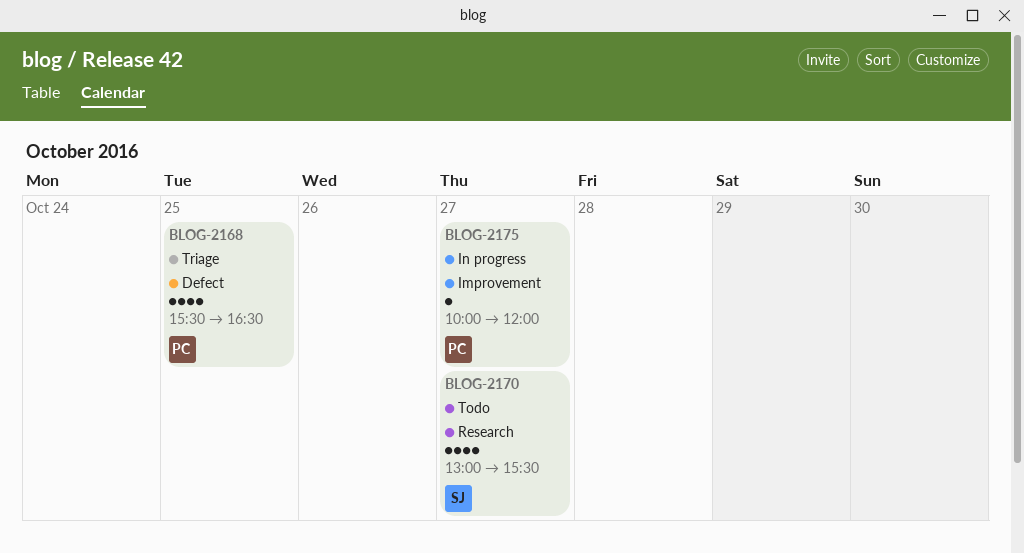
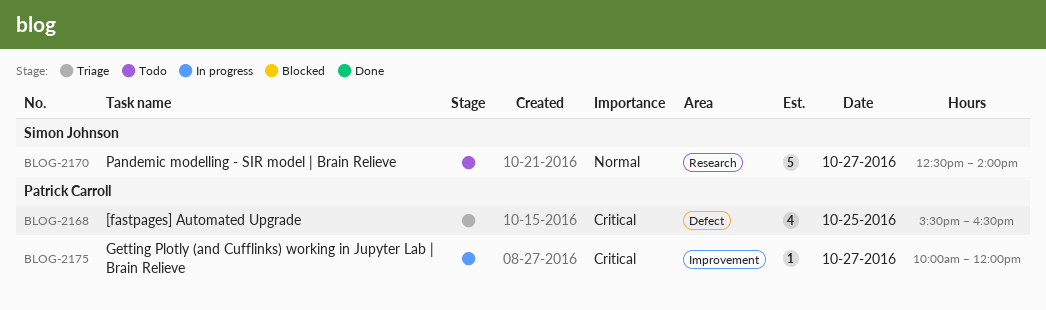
BLOG-2170, estimate: 4 -> 5
BLOG-2170, begins: 13:00 -> 12:30
BLOG-2170, ends: 15:30 -> 14:00

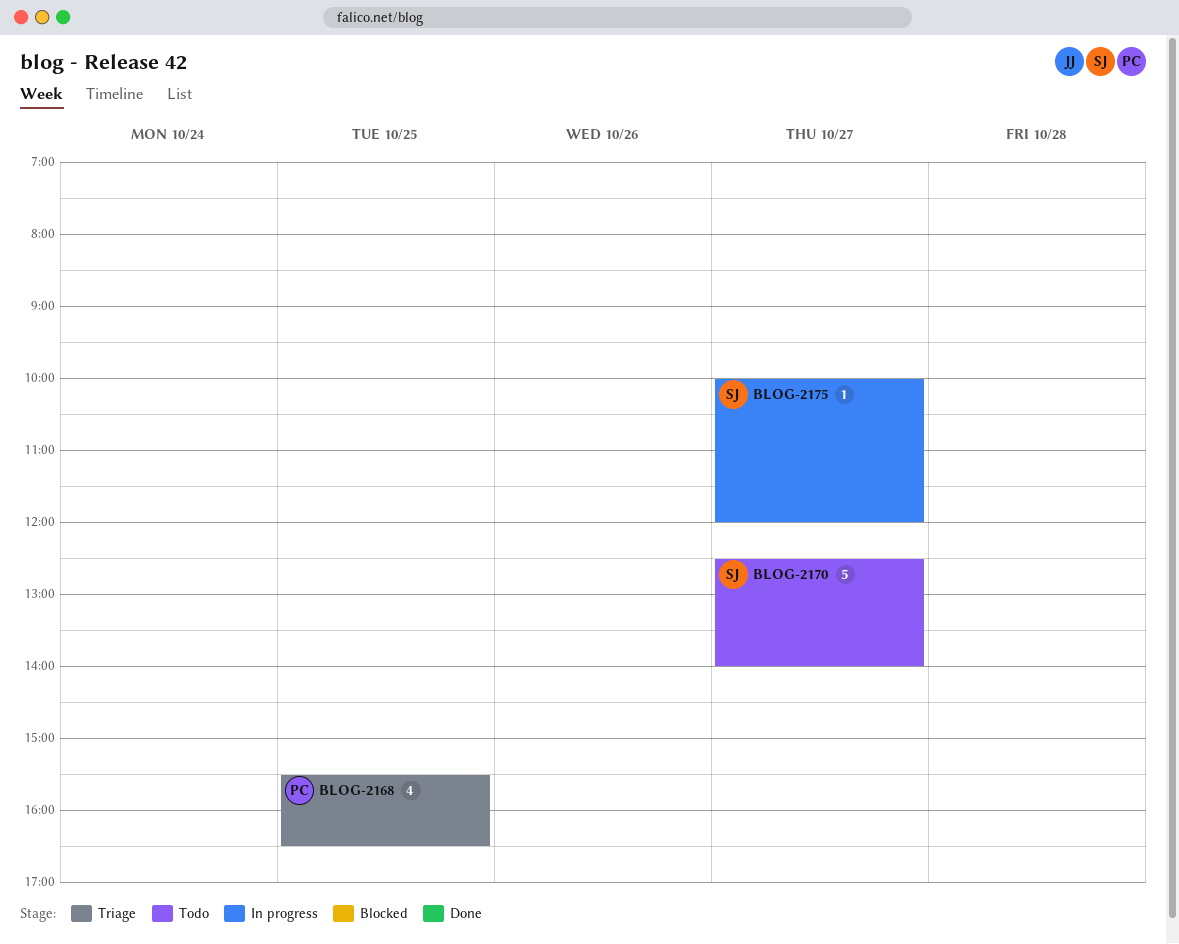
BLOG-2175, owner: Patrick Carroll -> Simon Johnson

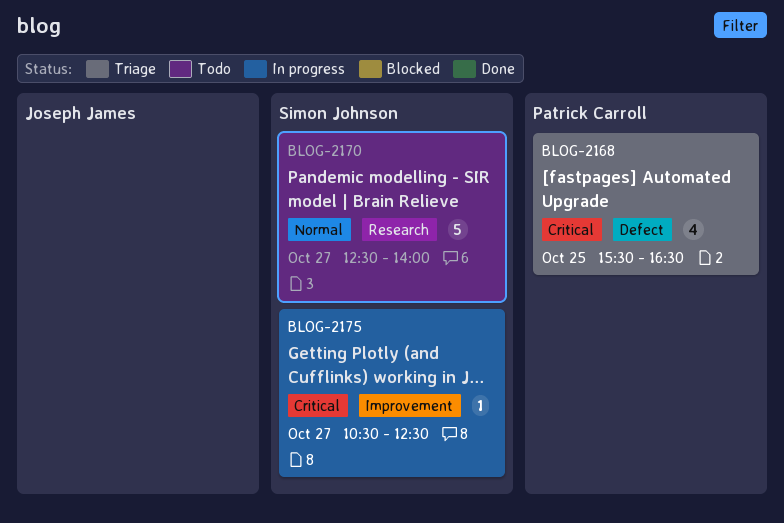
BLOG-2175, begins: 10:00 -> 10:30
BLOG-2175, ends: 12:00 -> 12:30

